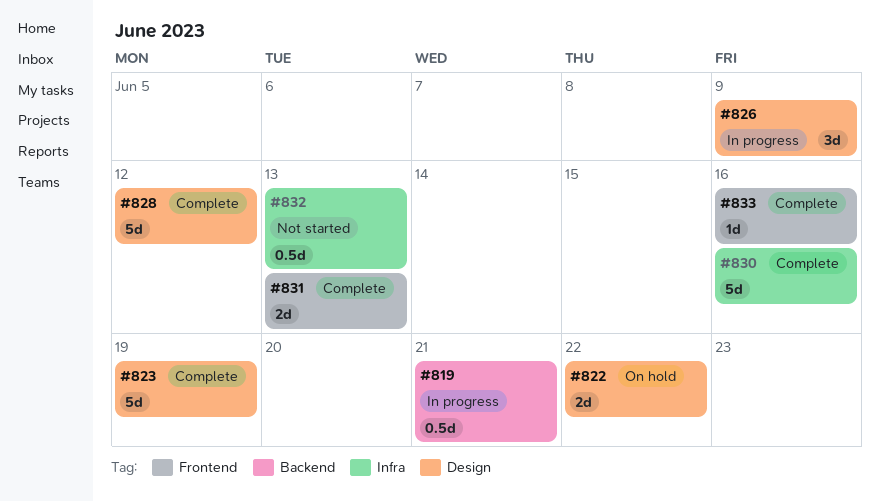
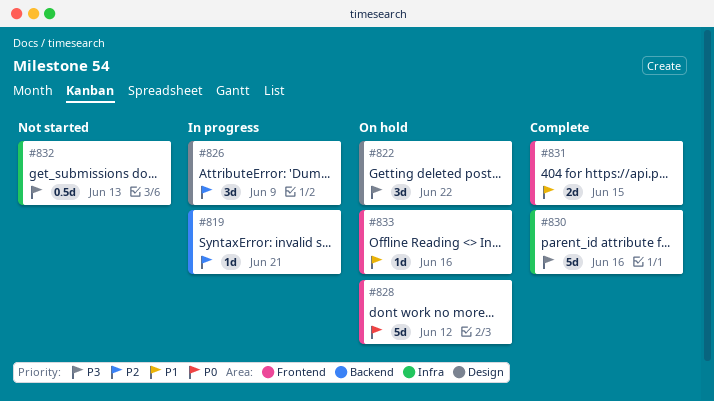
#819, estimate: 0.5d -> 1d
#822, estimate: 2d -> 3d
#823: present -> none
#828, status: Complete -> On hold
#828, label: Design -> Frontend
#831, due: Jun 13 -> Jun 15
#833, status: Complete -> On hold

